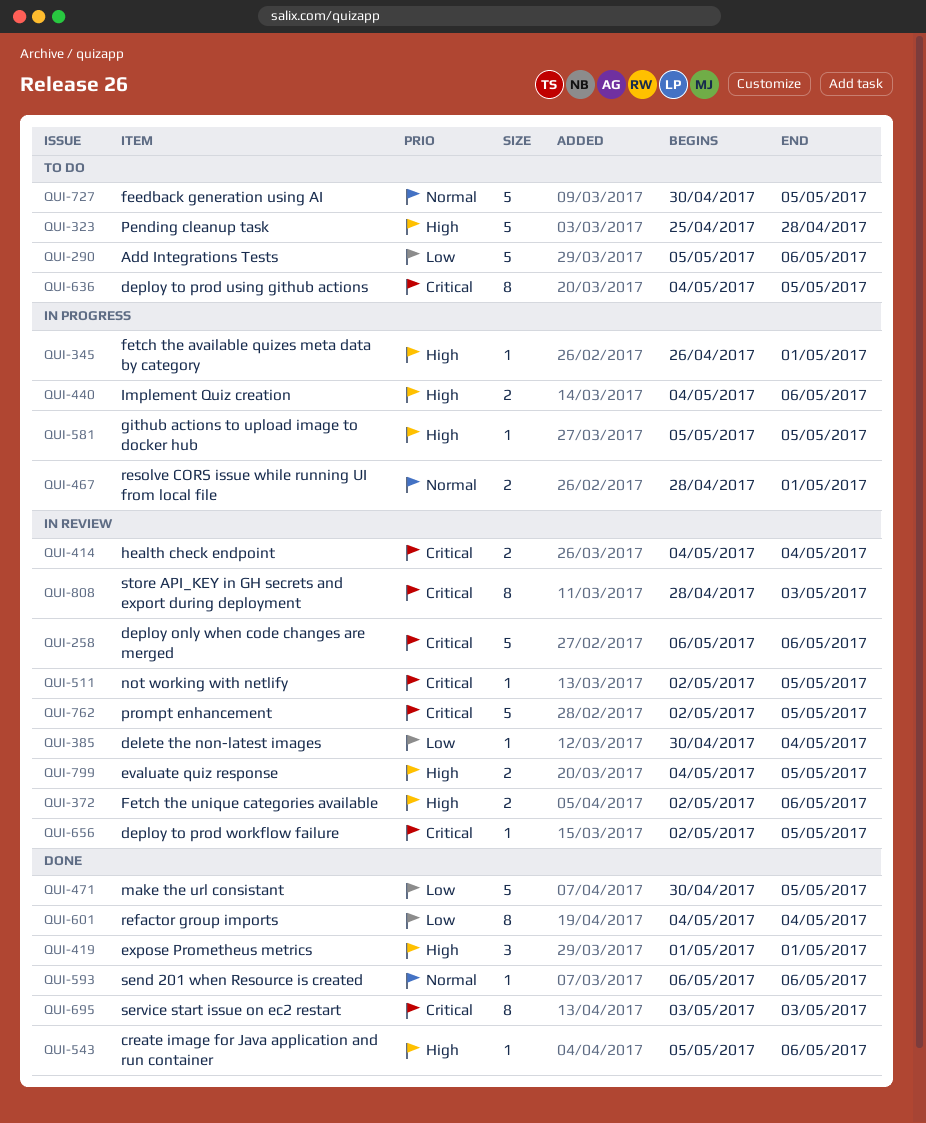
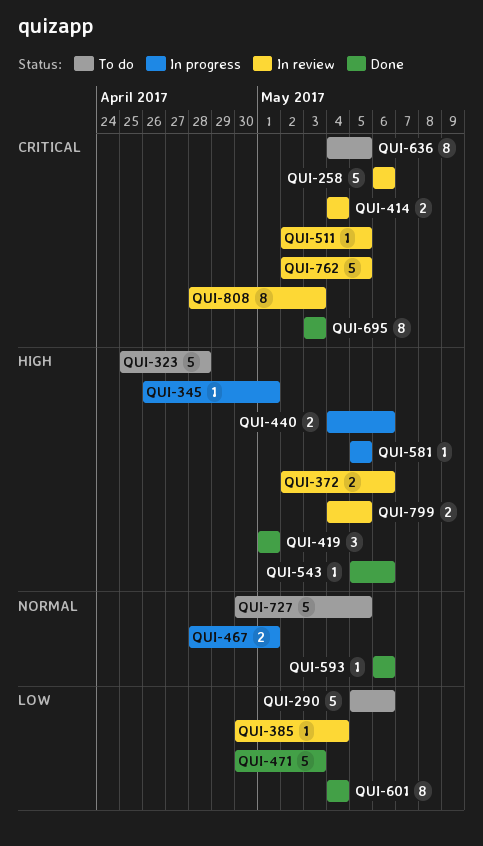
QUI-471, due: May 5 -> May 3
QUI-656: present -> none

